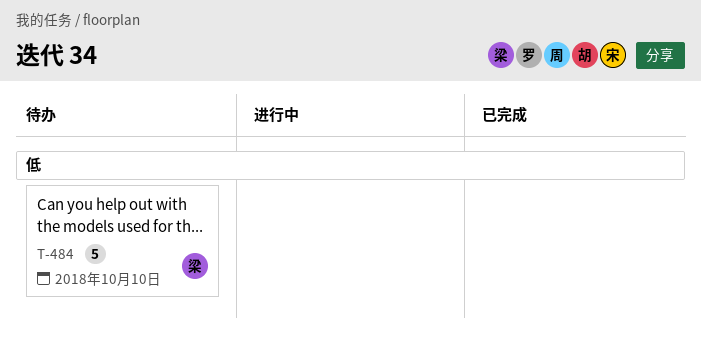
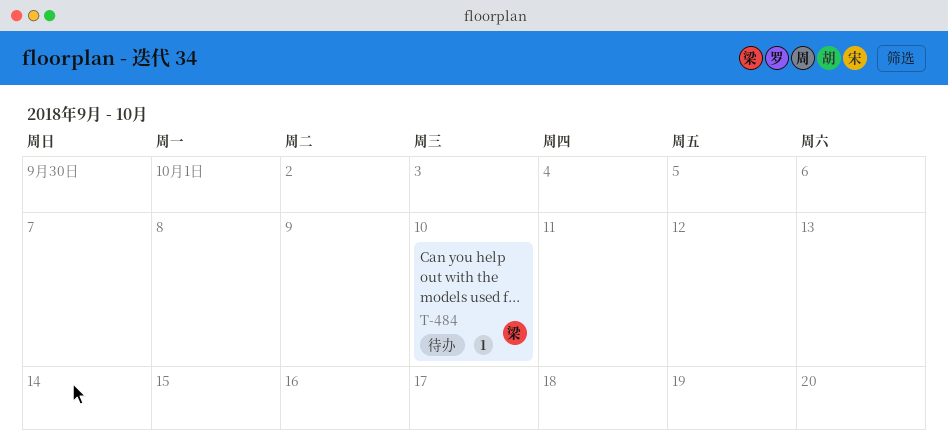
T-484, estimate: 5 -> 1

